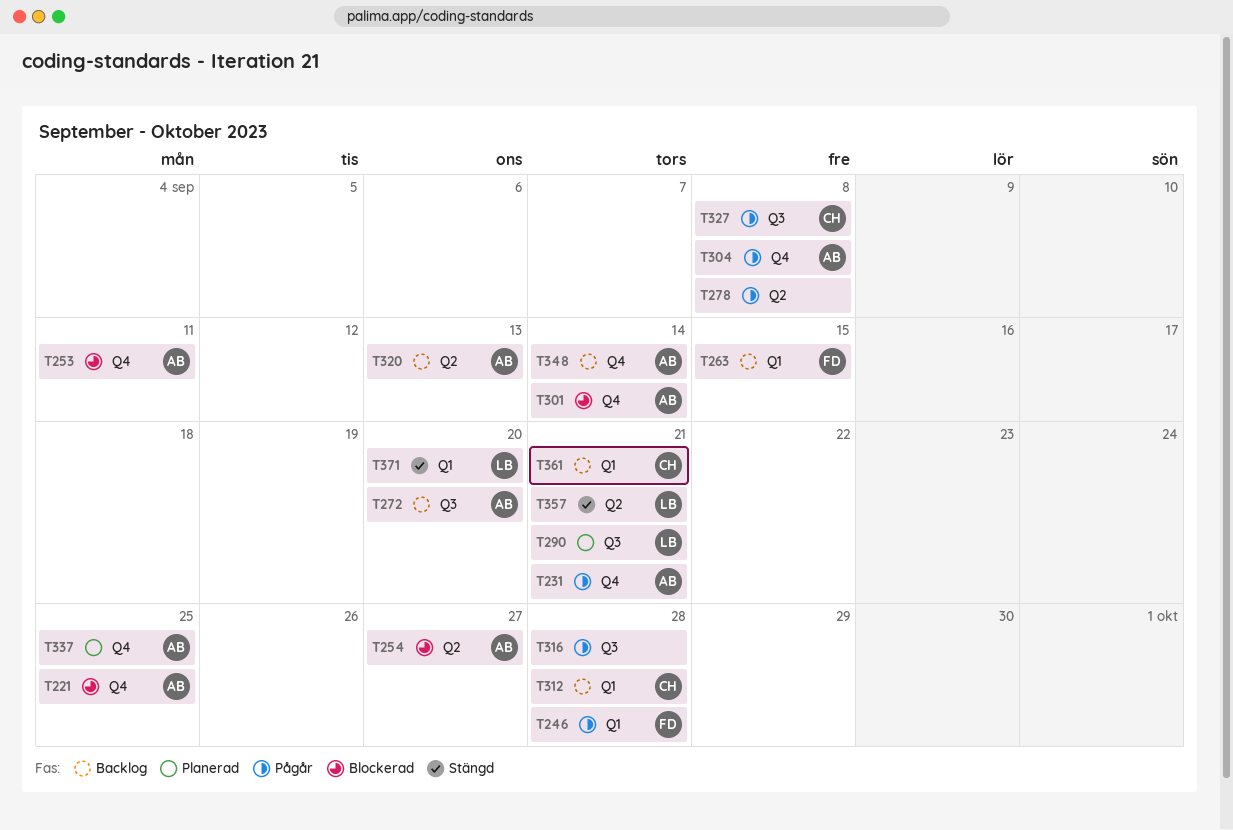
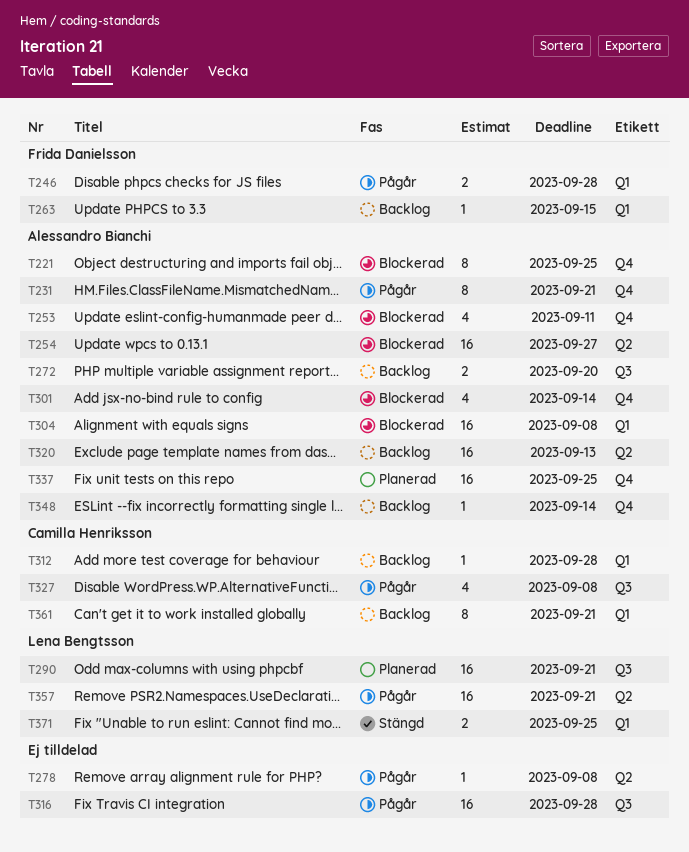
T304, status: Pågår -> Blockerad
T304, label: Q4 -> Q1
T357, status: Stängd -> Pågår
T371, due: Sep 20 -> Sep 25

